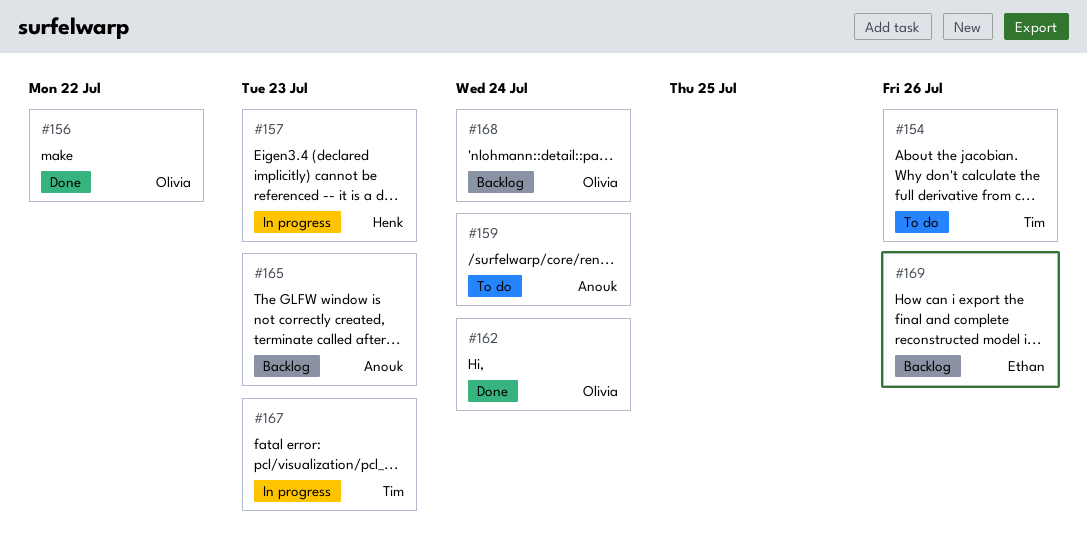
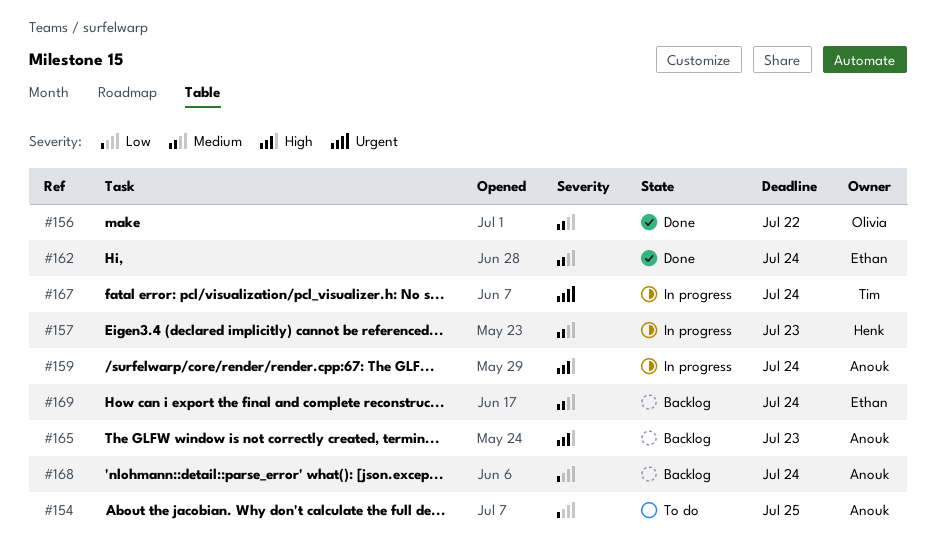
#154, owner: Tim -> Anouk
#154, due: Jul 26 -> Jul 25
#159, status: To do -> In progress
#162, owner: Olivia -> Ethan
#167, due: Jul 23 -> Jul 24
#168, owner: Olivia -> Anouk
#169, due: Jul 26 -> Jul 24

